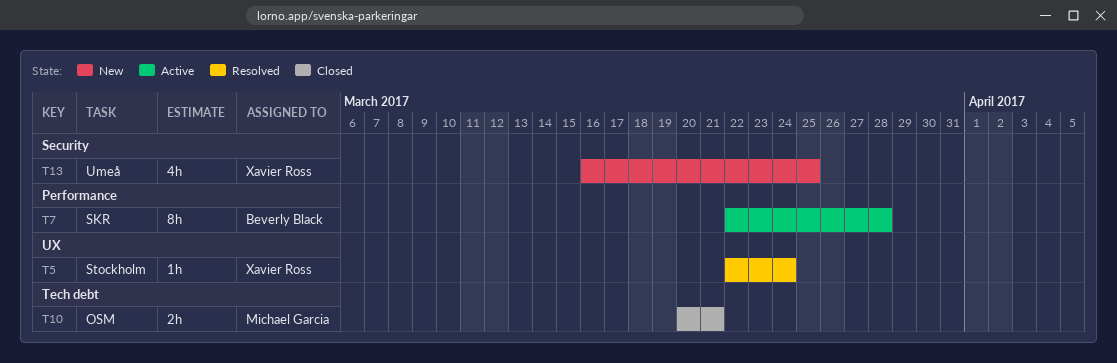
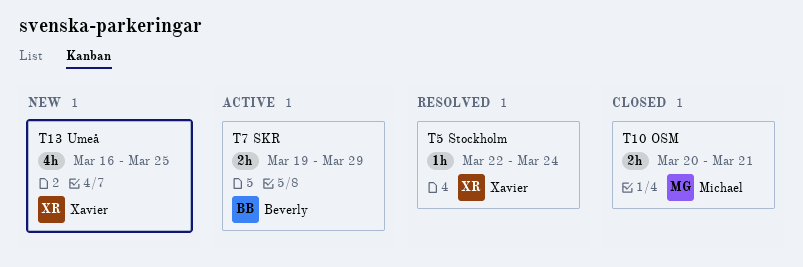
T7, estimate: 8h -> 2h
T7, start: Mar 22 -> Mar 19
T7, due: Mar 28 -> Mar 29

